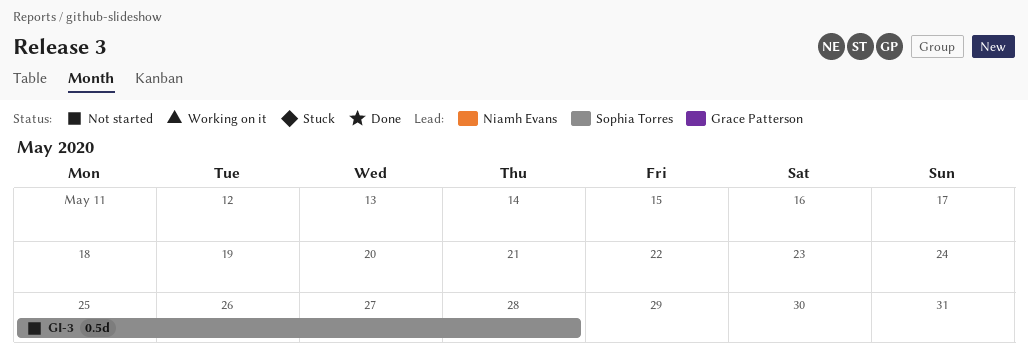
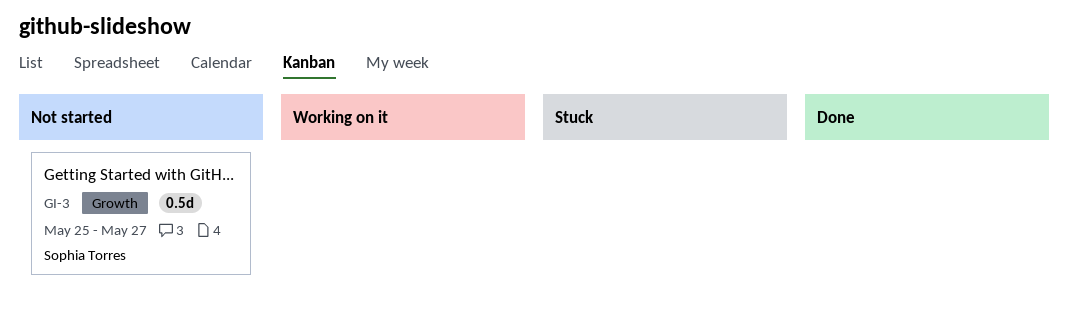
GI-3, due: May 28 -> May 27

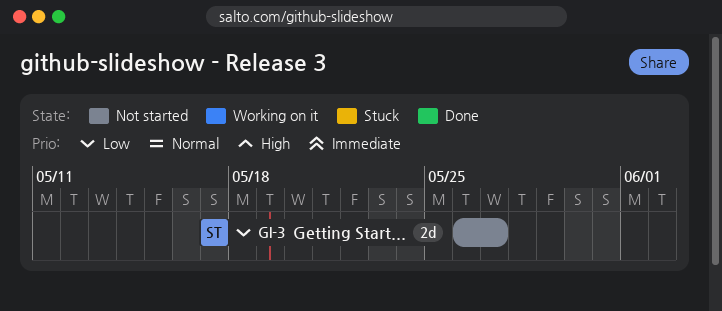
GI-3, estimate: 0.5d -> 2d
GI-3, start: May 25 -> May 26

